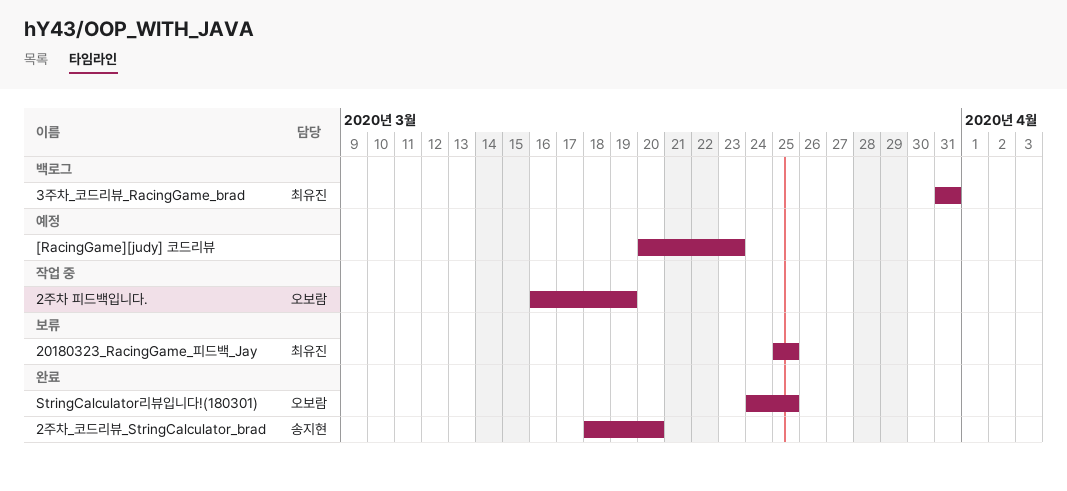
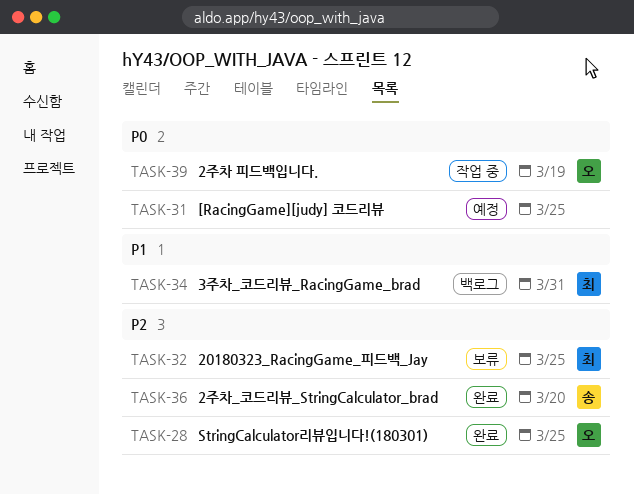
[RacingGame][judy] 코드리뷰, due: Mar 23 -> Mar 25

